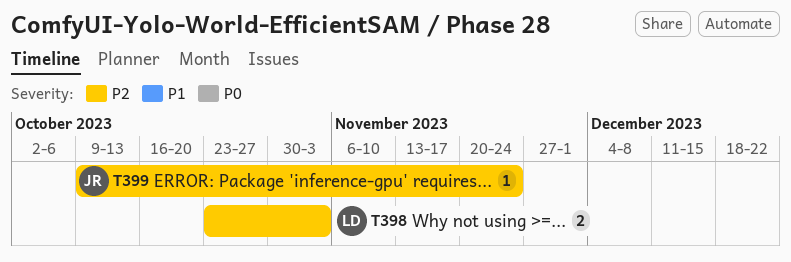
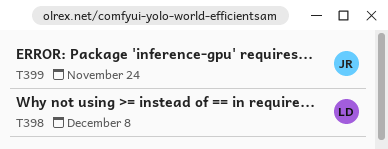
T398, due: Nov 3 -> Dec 8

